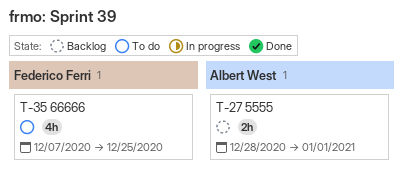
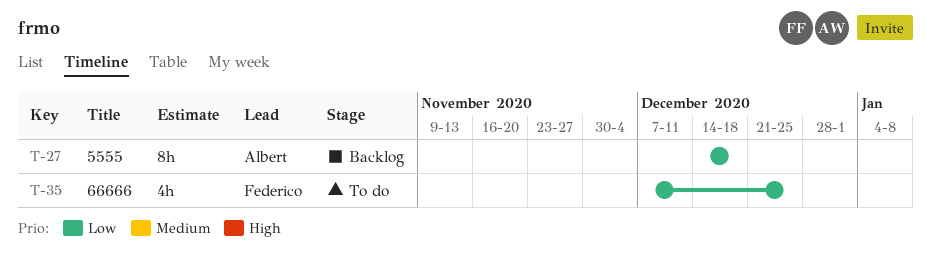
T-27, estimate: 2h -> 8h
T-27, start: Dec 28 -> Dec 14
T-27, due: Jan 1 -> Dec 18

